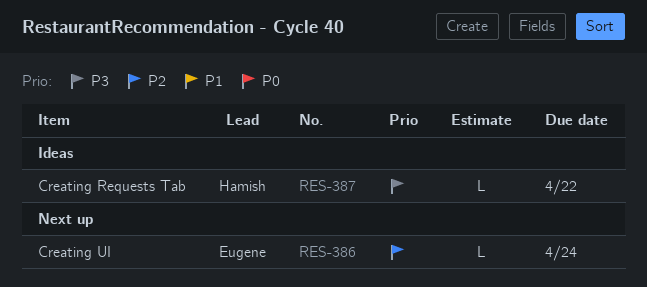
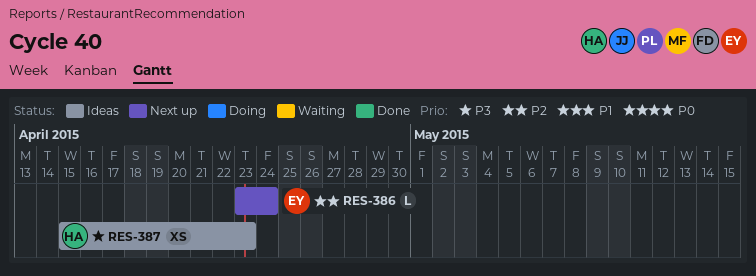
RES-387, estimate: L -> XS
RES-387, due: Apr 22 -> Apr 23

